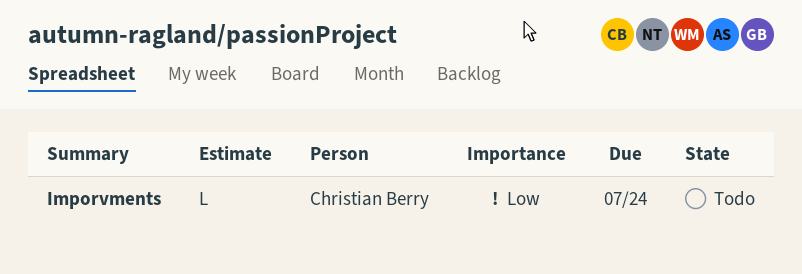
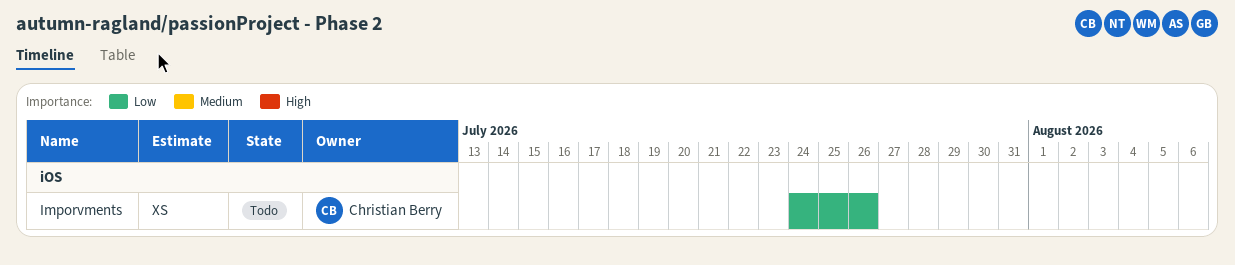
Imporvments, estimate: L -> XS
Imporvments, due: Jul 24 -> Jul 26

